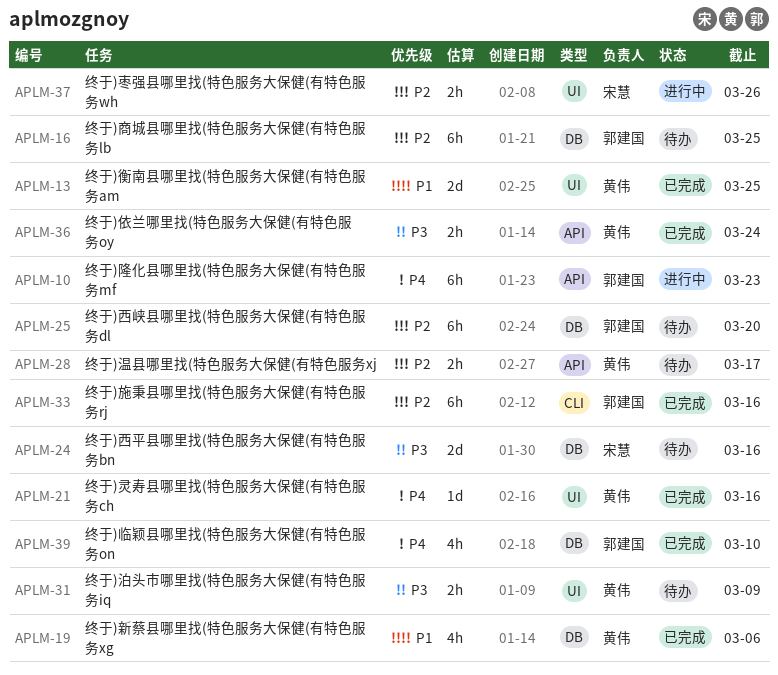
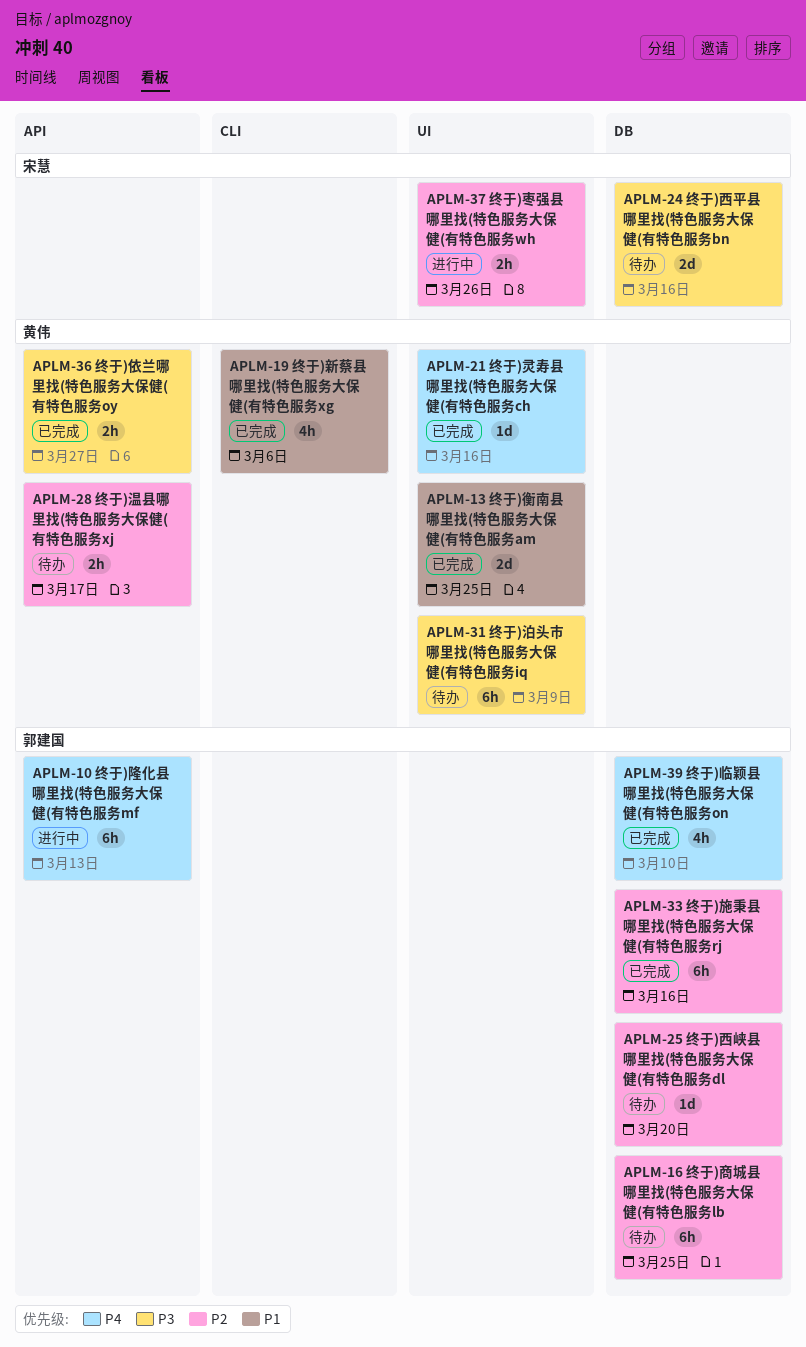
APLM-10, due: Mar 23 -> Mar 13
APLM-19, label: DB -> CLI
APLM-25, estimate: 6h -> 1d
APLM-31, estimate: 2h -> 6h
APLM-33, label: CLI -> DB
APLM-36, due: Mar 24 -> Mar 27

